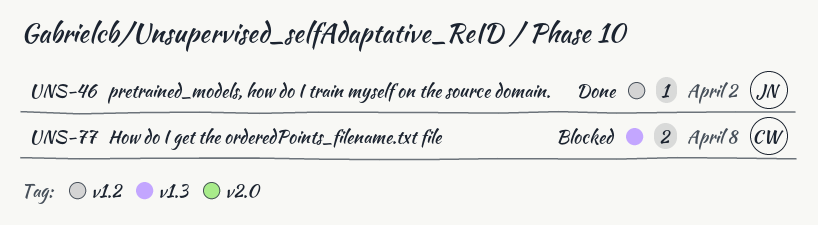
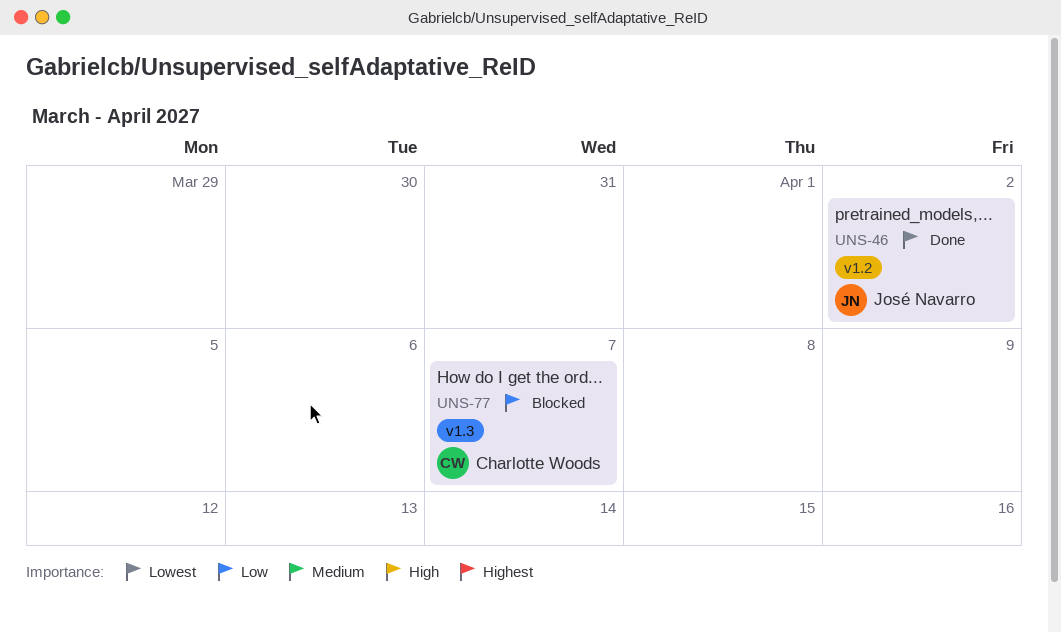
UNS-77, due: Apr 8 -> Apr 7

